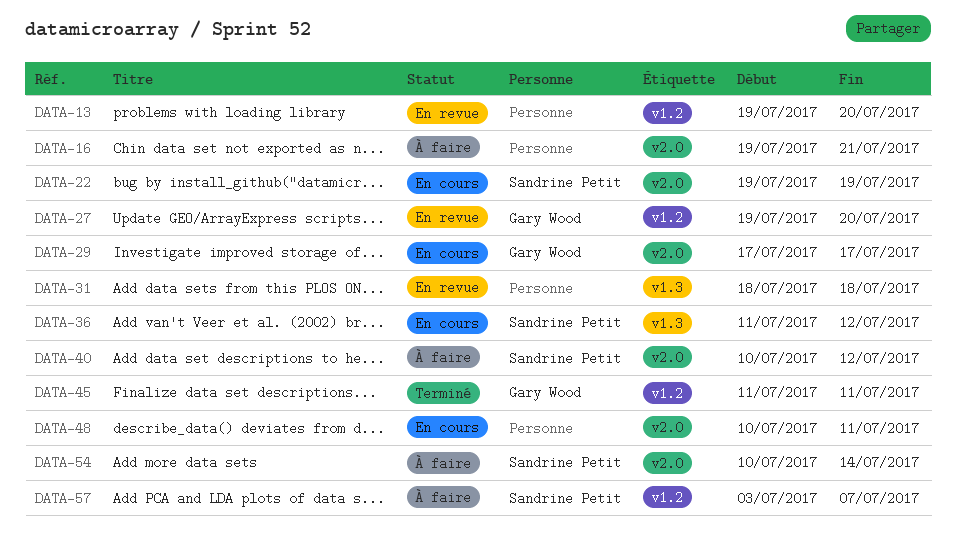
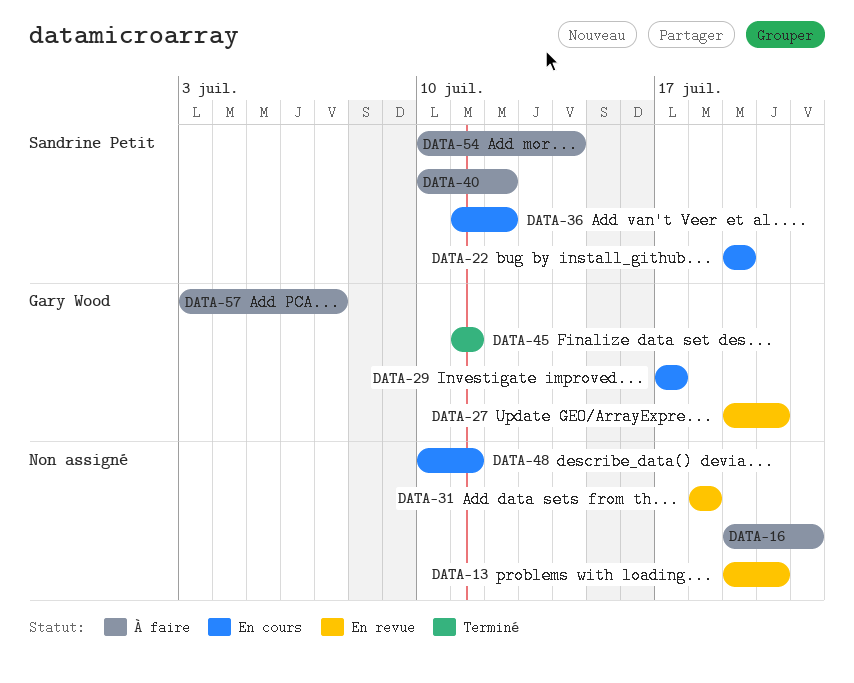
DATA-57, owner: Sandrine Petit -> Gary Wood

